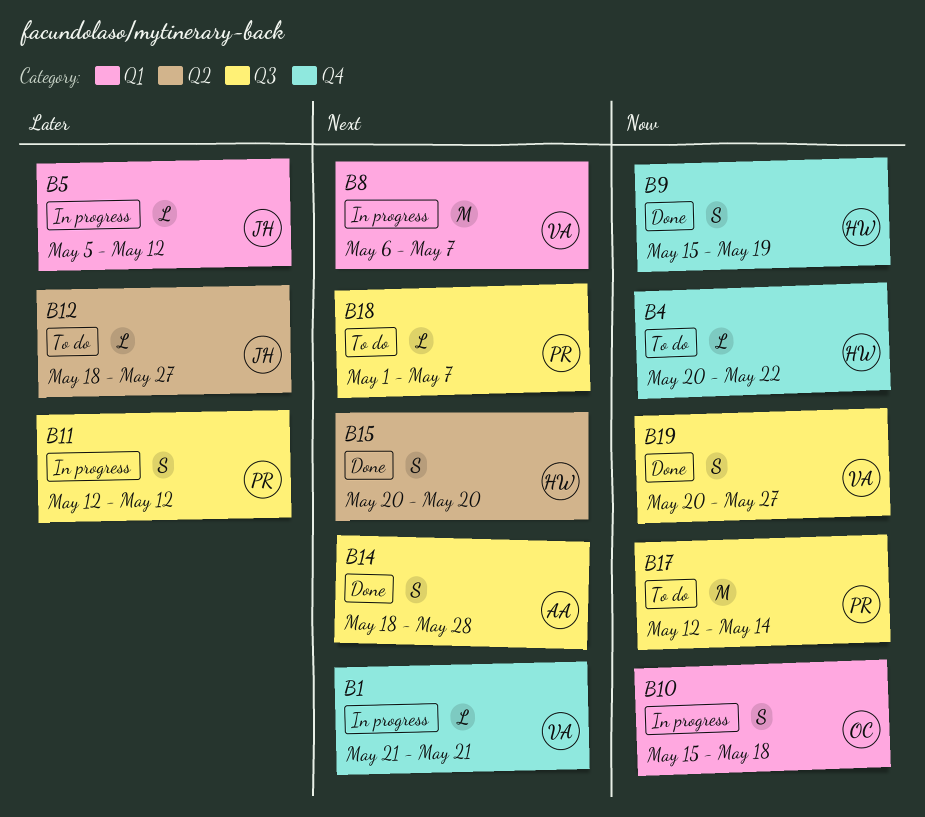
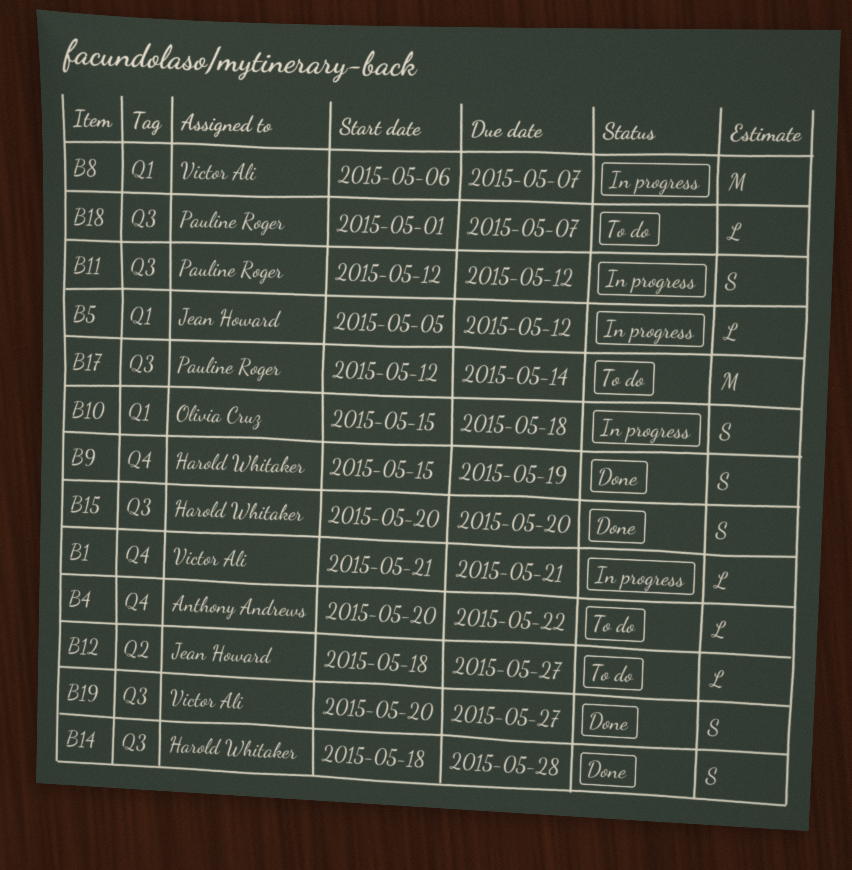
B14, owner: Anthony Andrews -> Harold Whitaker
B15, label: Q2 -> Q3
B4, owner: Harold Whitaker -> Anthony Andrews

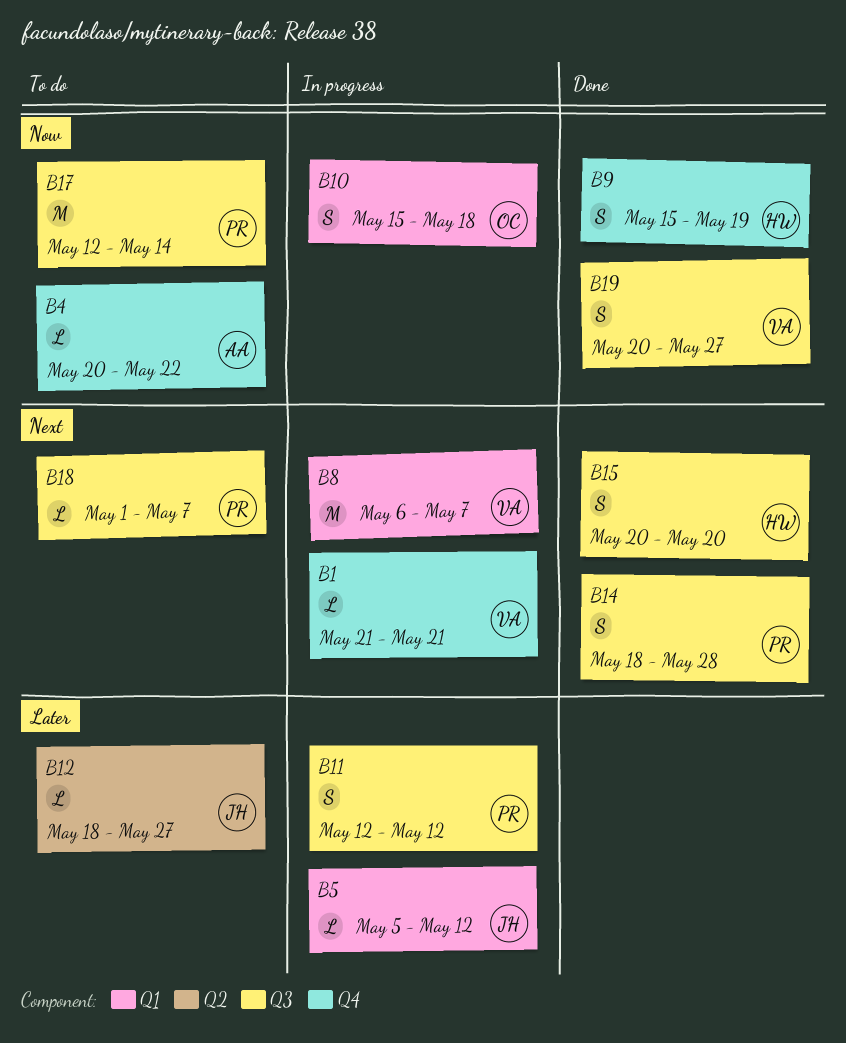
B14, owner: Harold Whitaker -> Pauline Roger

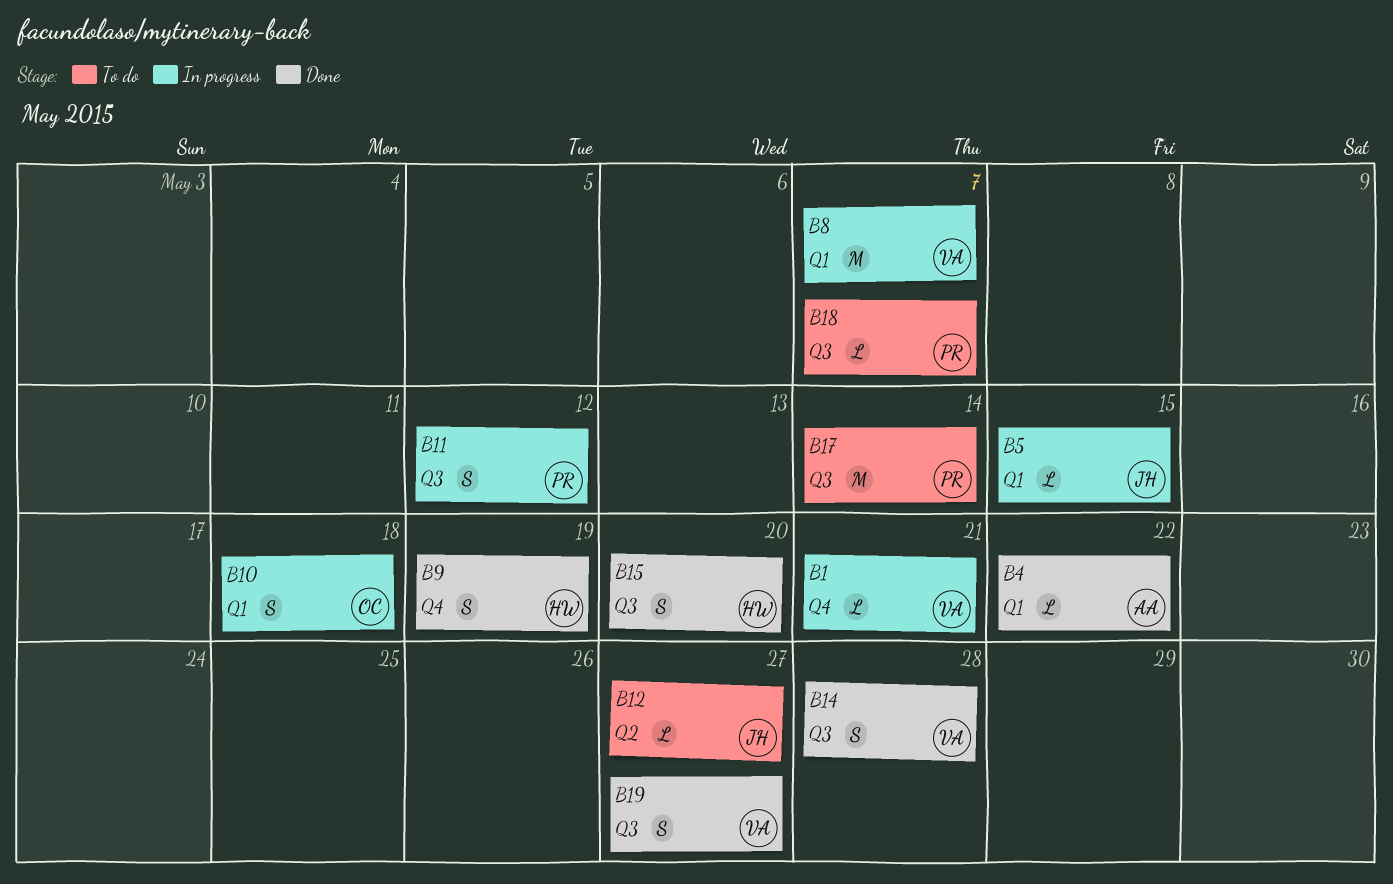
B14, owner: PR -> VA
B4, status: To do -> Done
B4, label: Q4 -> Q1
B5, due: May 12 -> May 15

